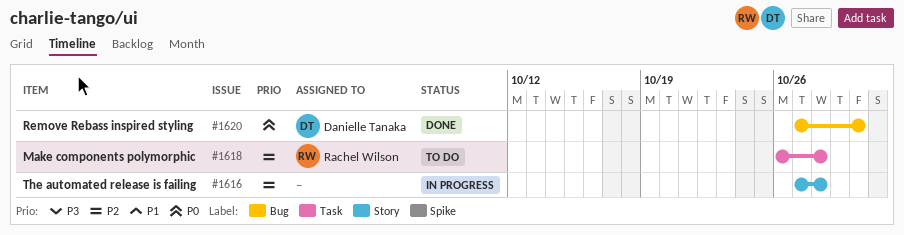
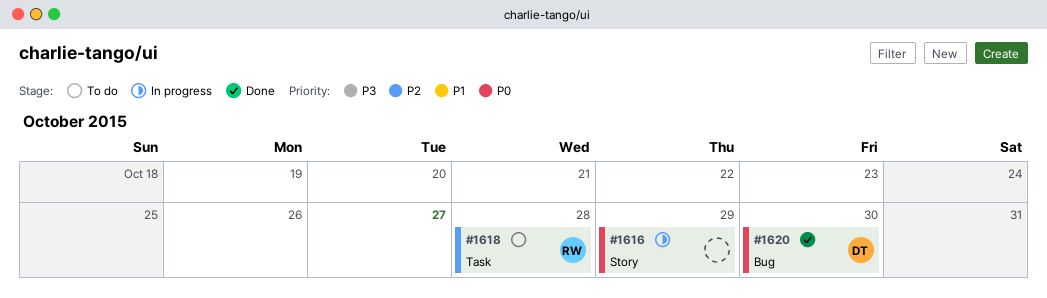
#1616, priority: P2 -> P0
#1616, due: Oct 28 -> Oct 29

